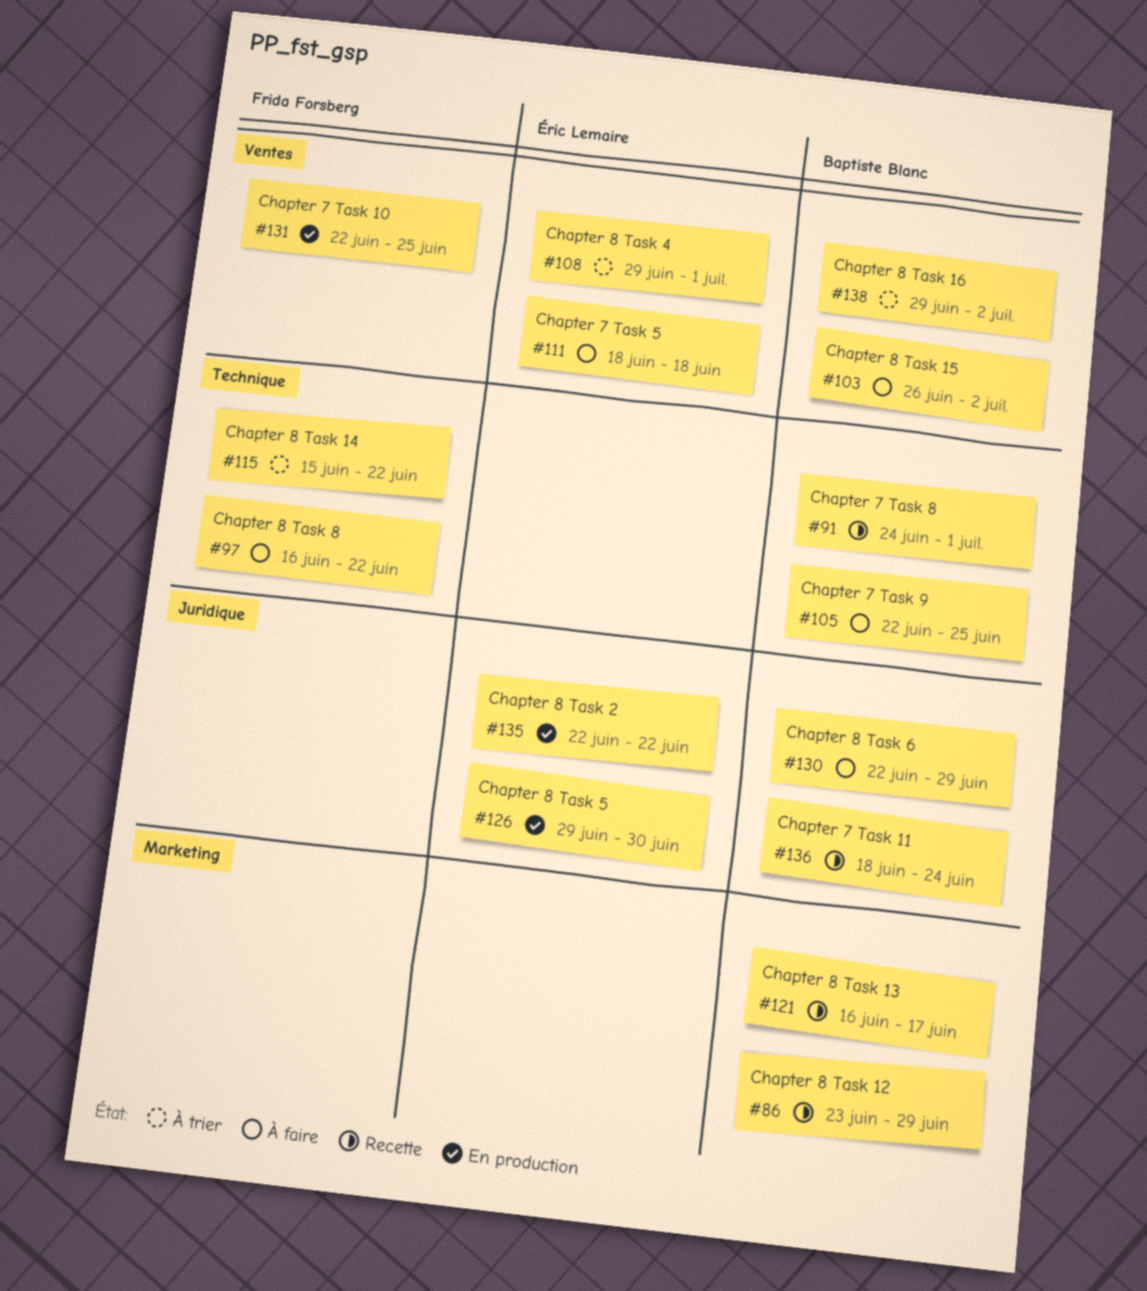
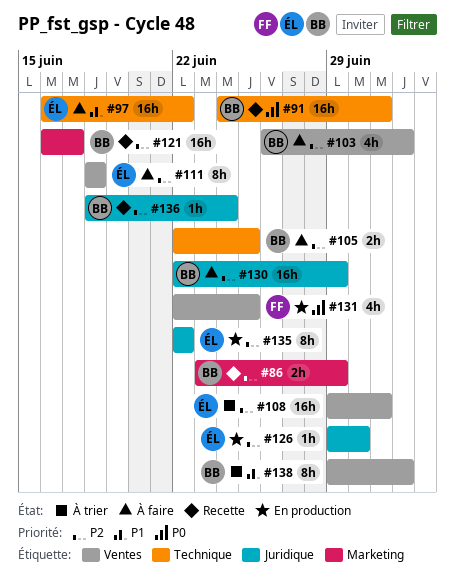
#97, owner: Frida Forsberg -> Éric Lemaire
#115: present -> none

